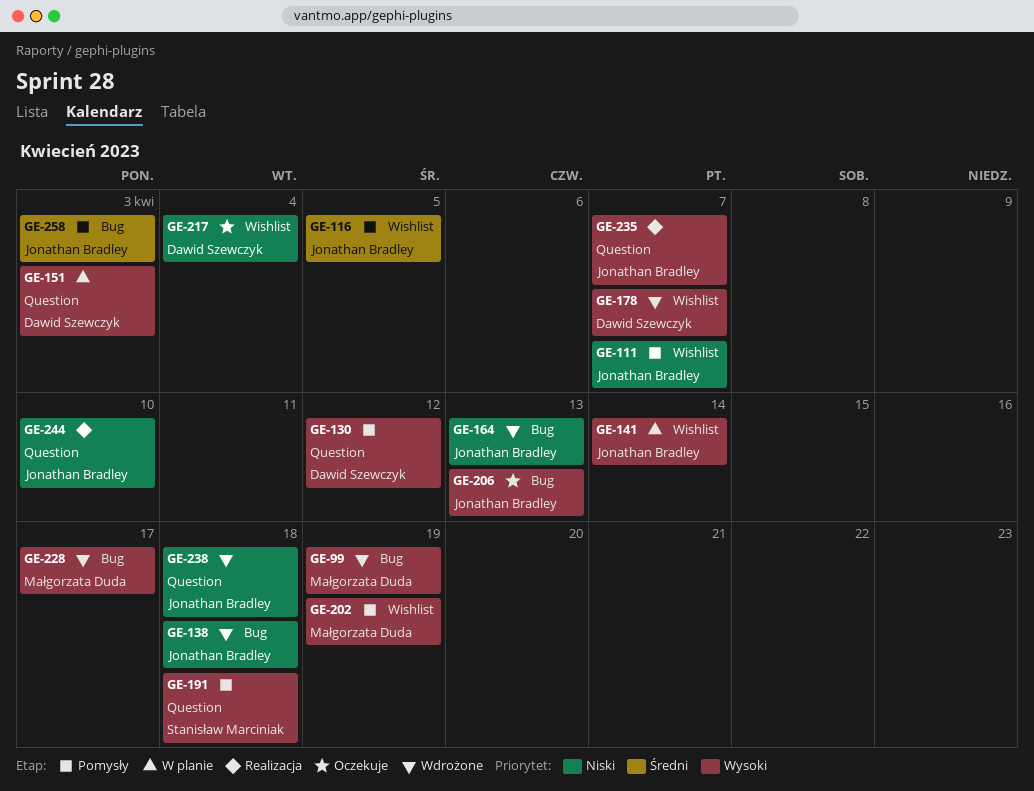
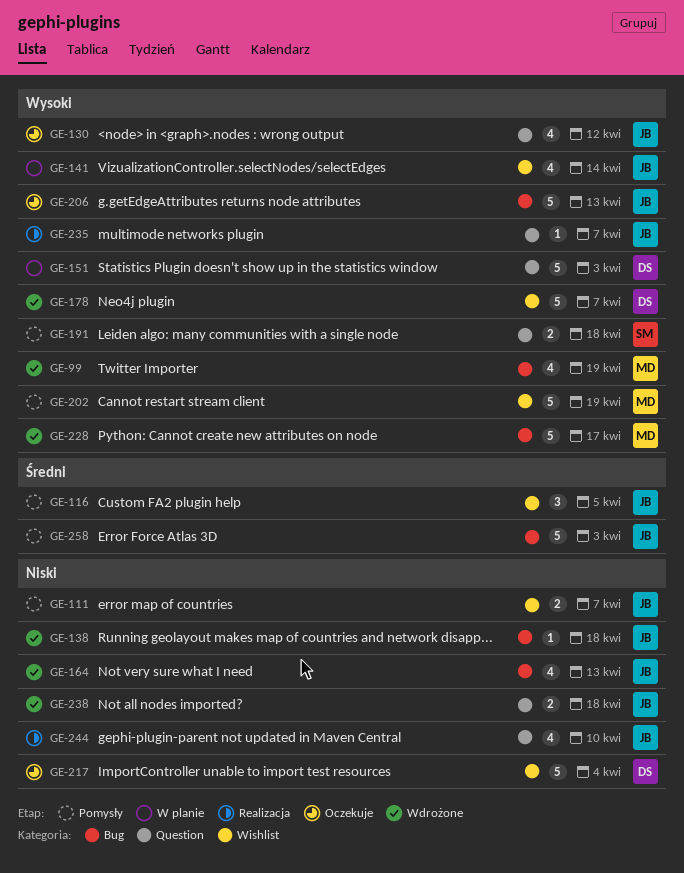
GE-130, status: Pomysły -> Oczekuje
GE-130, owner: Dawid Szewczyk -> Jonathan Bradley

